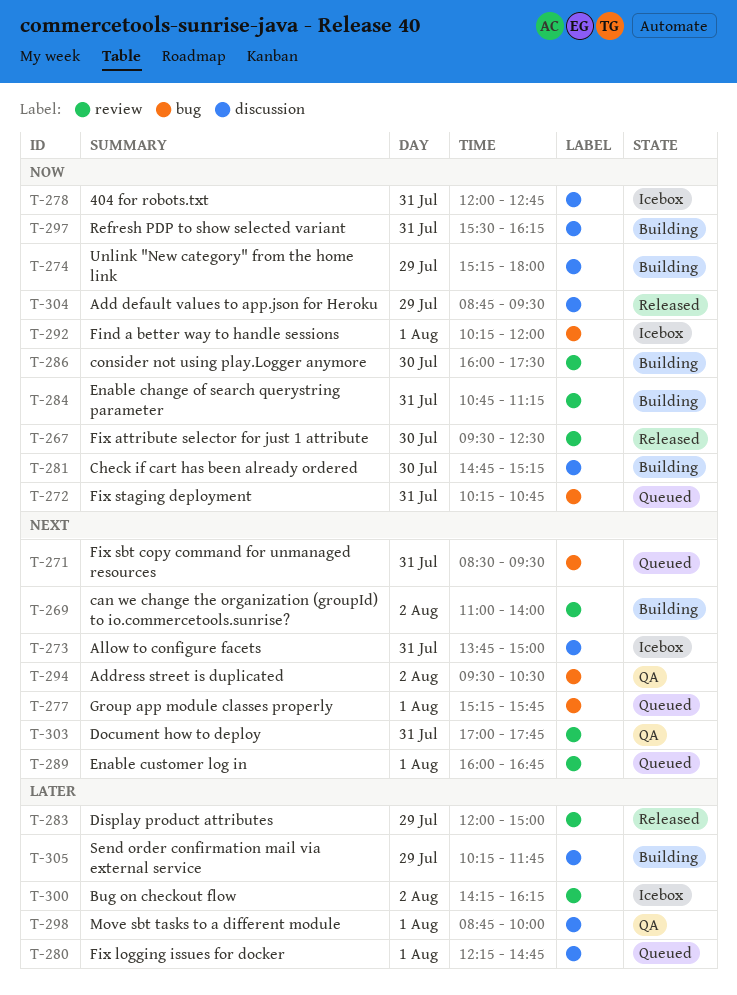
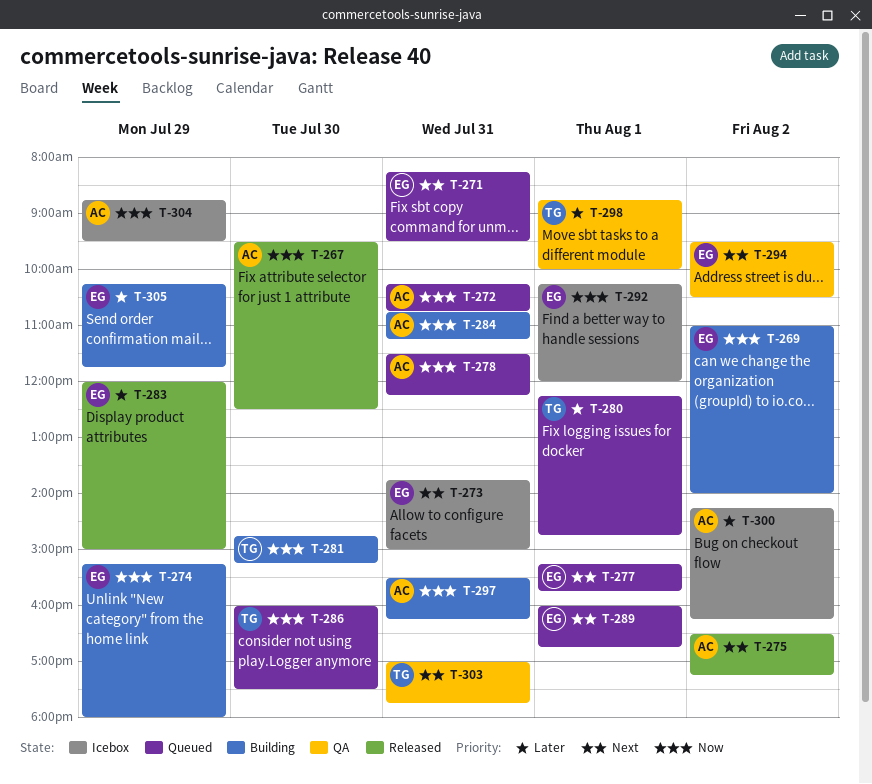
T-269, priority: Next -> Now
T-271, begins: 08:30 -> 08:15
T-275: none -> present
T-278, status: Icebox -> Queued
T-278, begins: 12:00 -> 11:30
T-278, ends: 12:45 -> 12:15
T-286, status: Building -> Queued
T-304, status: Released -> Icebox

